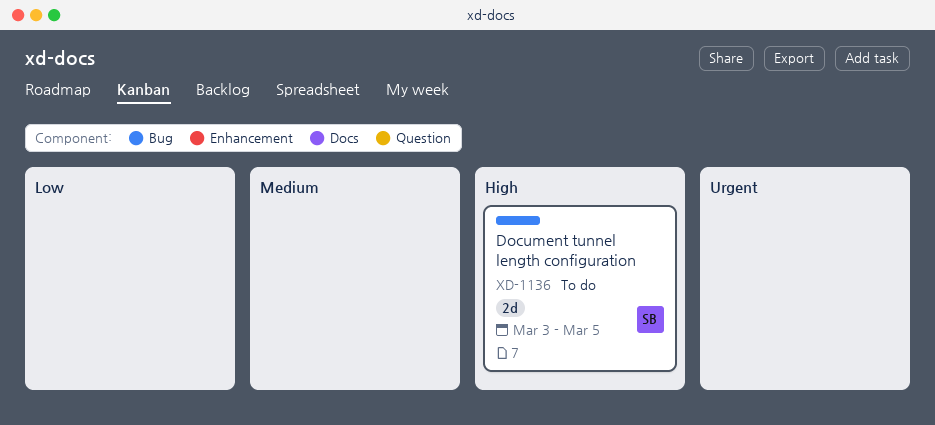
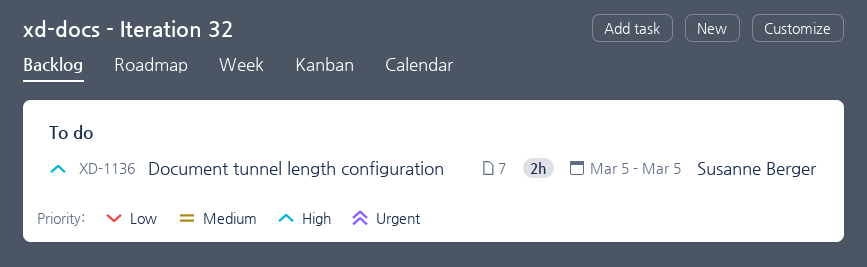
XD-1136, estimate: 2d -> 2h
XD-1136, start: Mar 3 -> Mar 5

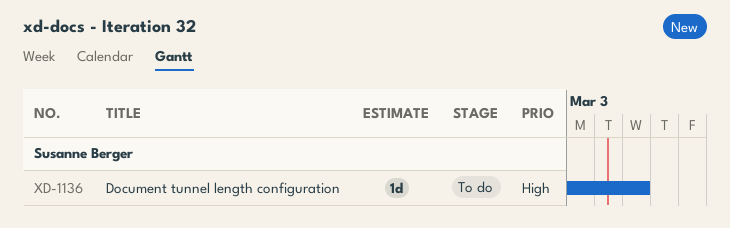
XD-1136, estimate: 2h -> 1d
XD-1136, start: Mar 5 -> Mar 3

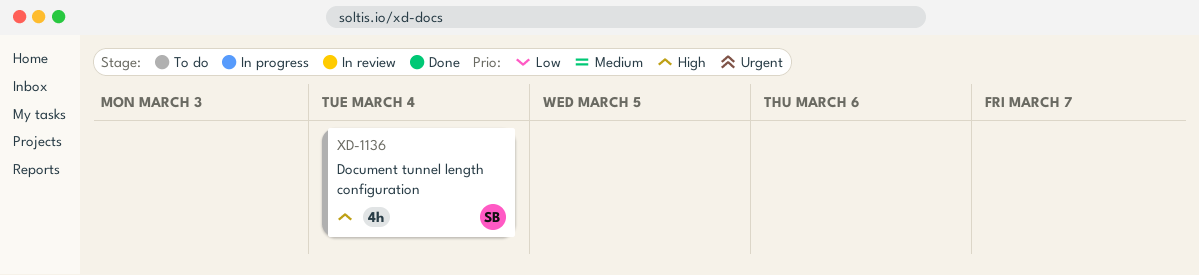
XD-1136, estimate: 1d -> 4h
XD-1136, due: Mar 5 -> Mar 4

